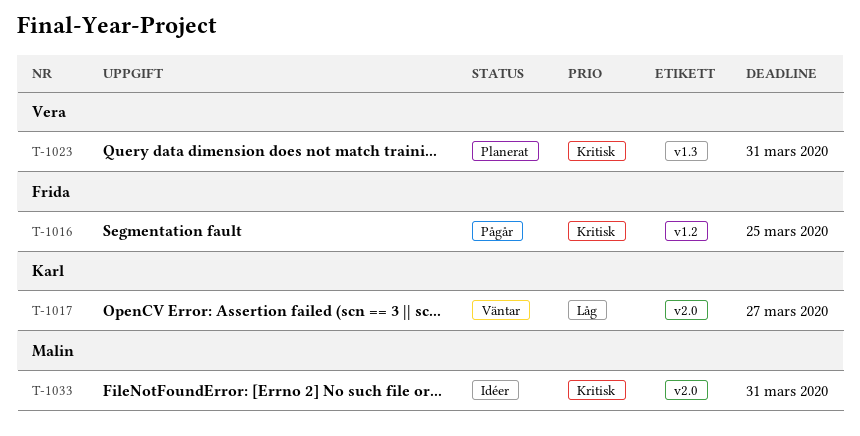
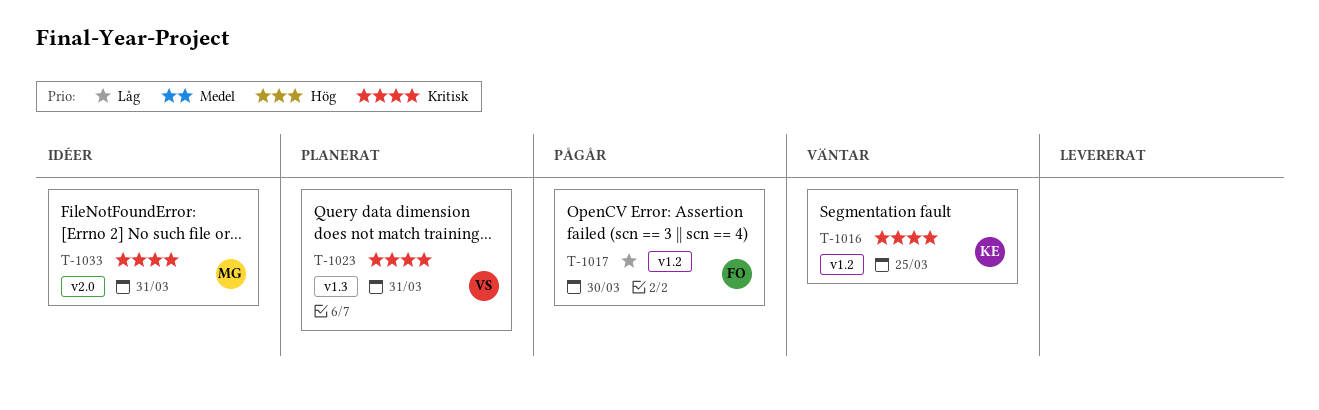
T-1016, status: Pågår -> Väntar
T-1016, owner: Frida -> Karl
T-1017, status: Väntar -> Pågår
T-1017, owner: Karl -> Frida
T-1017, label: v2.0 -> v1.2
T-1017, due: Mar 27 -> Mar 30

